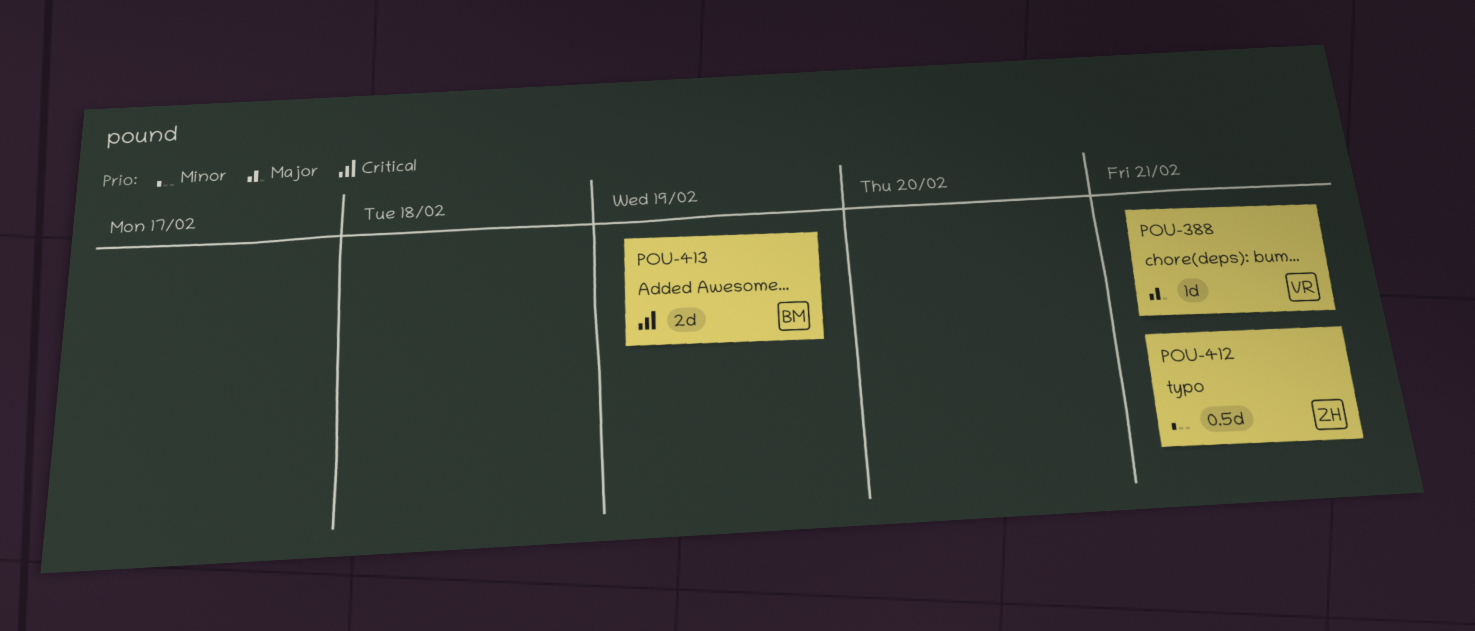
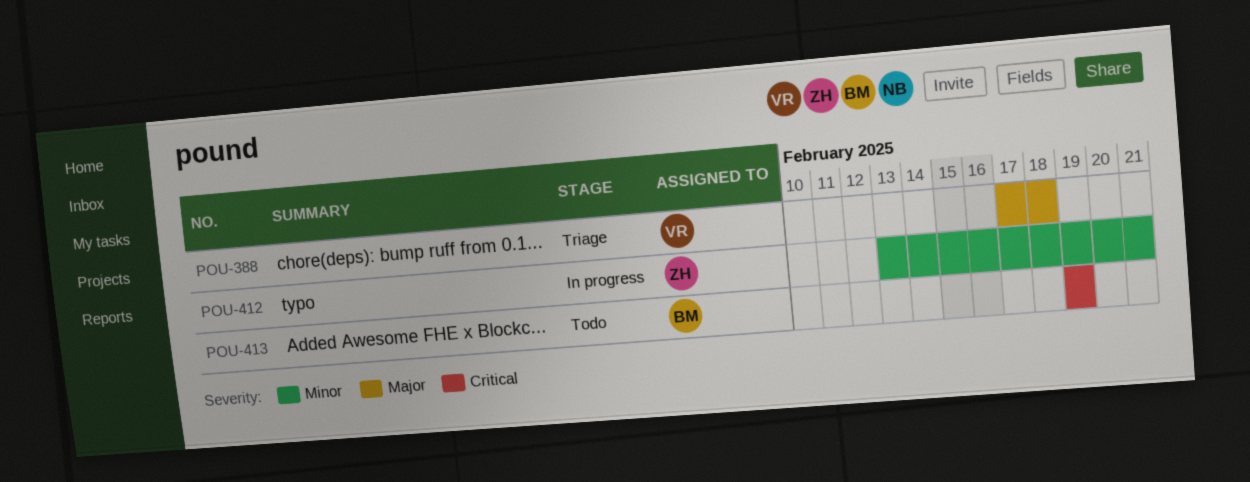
POU-388, due: Feb 21 -> Feb 18

